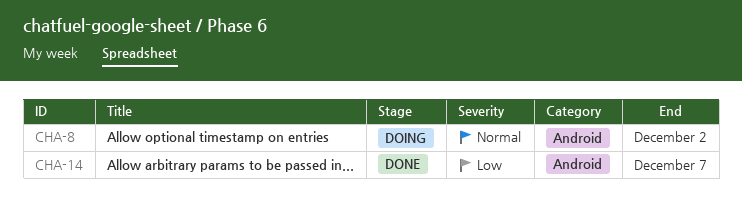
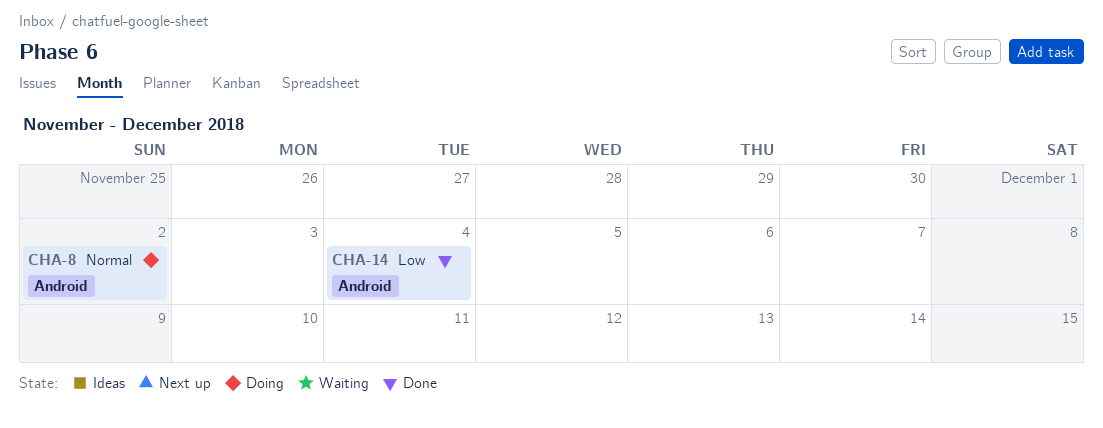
CHA-14, due: Dec 7 -> Dec 4

